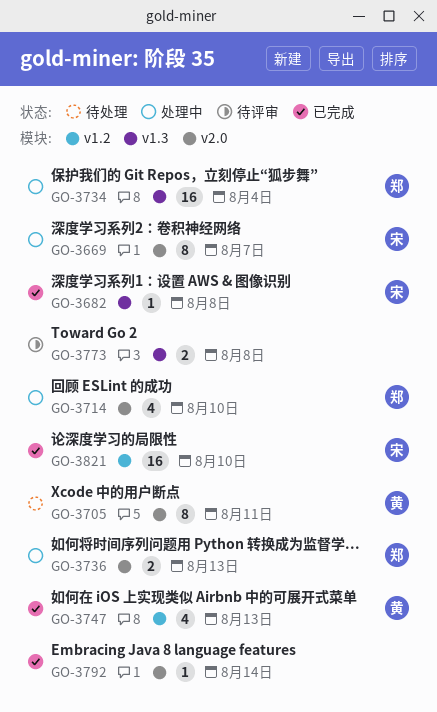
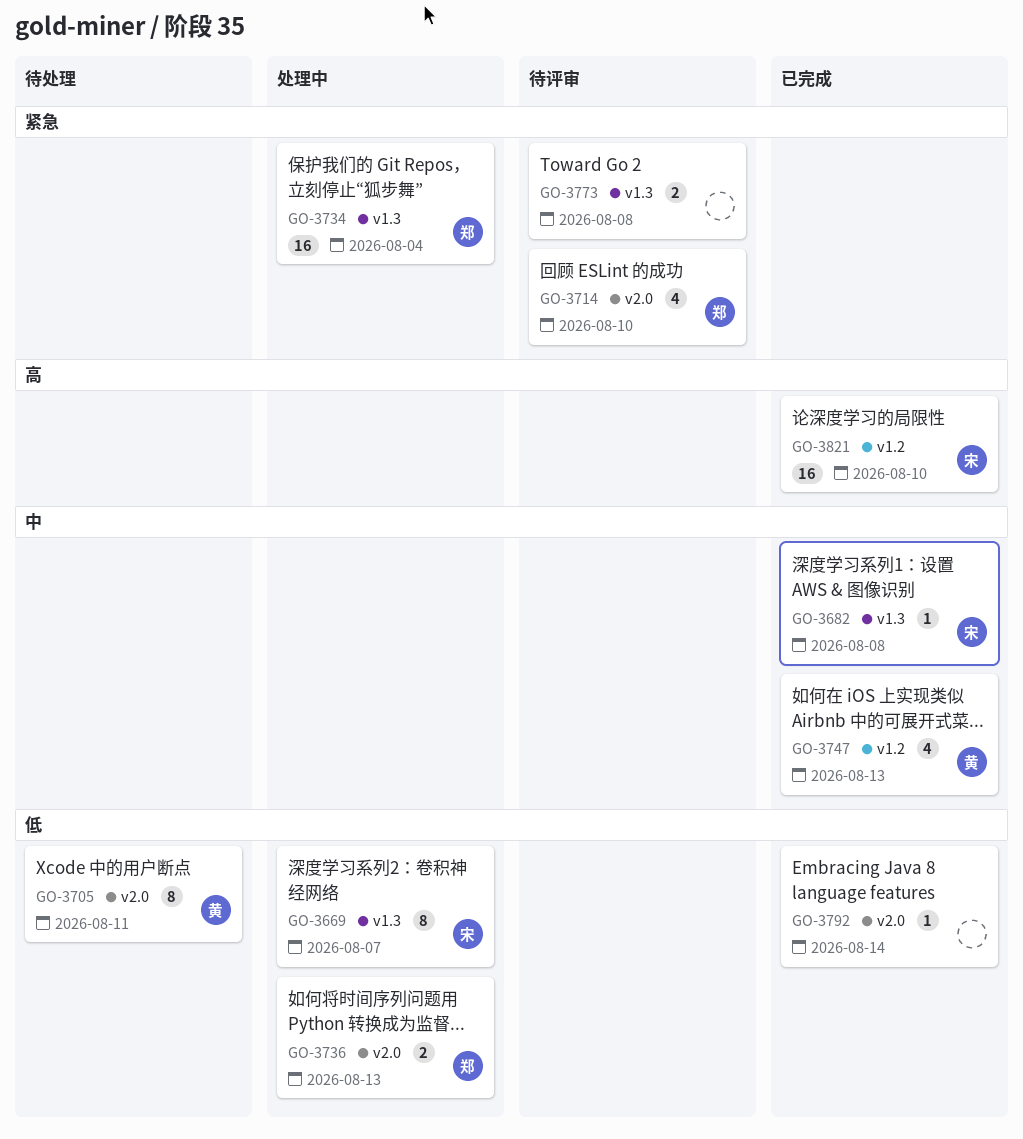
GO-3669, label: v2.0 -> v1.3
GO-3714, status: 处理中 -> 待评审

